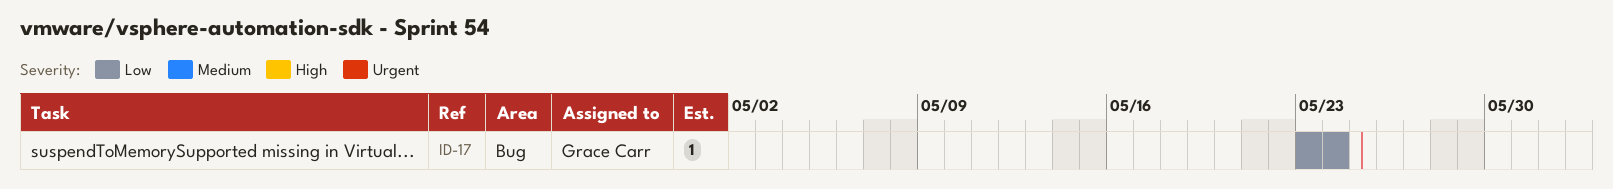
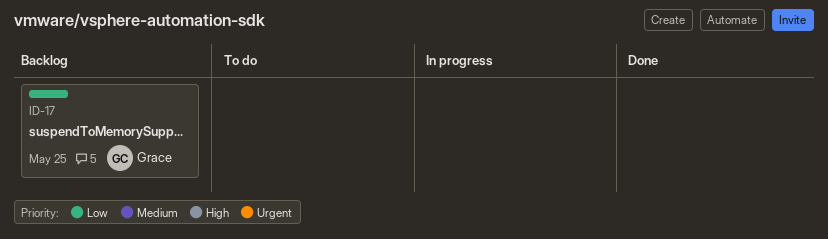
ID-17, due: May 24 -> May 25

